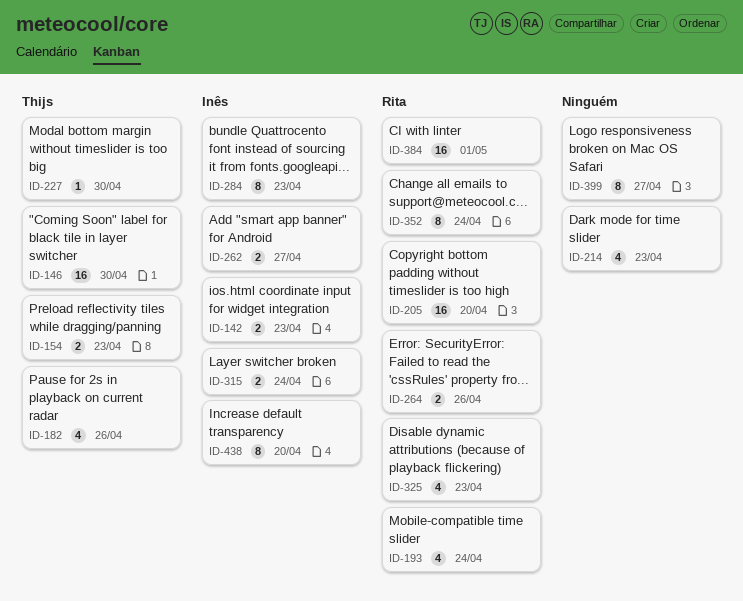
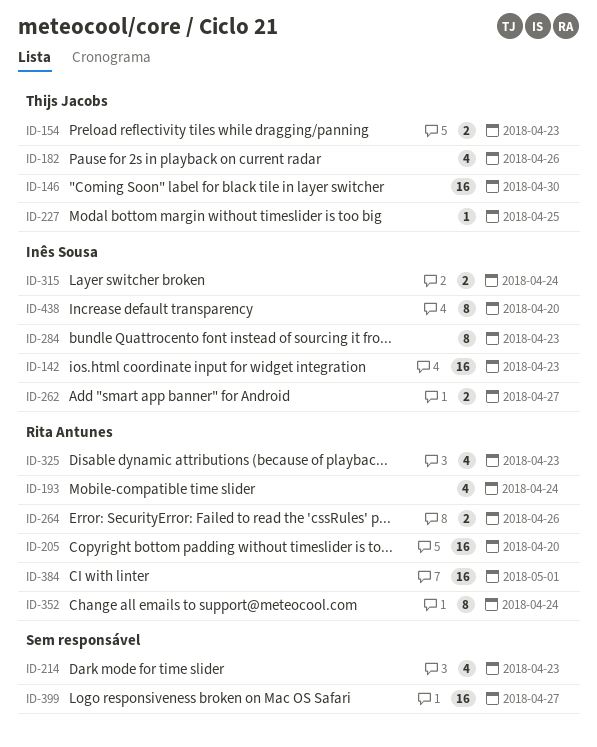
ID-142, estimate: 2 -> 16
ID-227, due: Apr 30 -> Apr 25
ID-399, estimate: 8 -> 16

